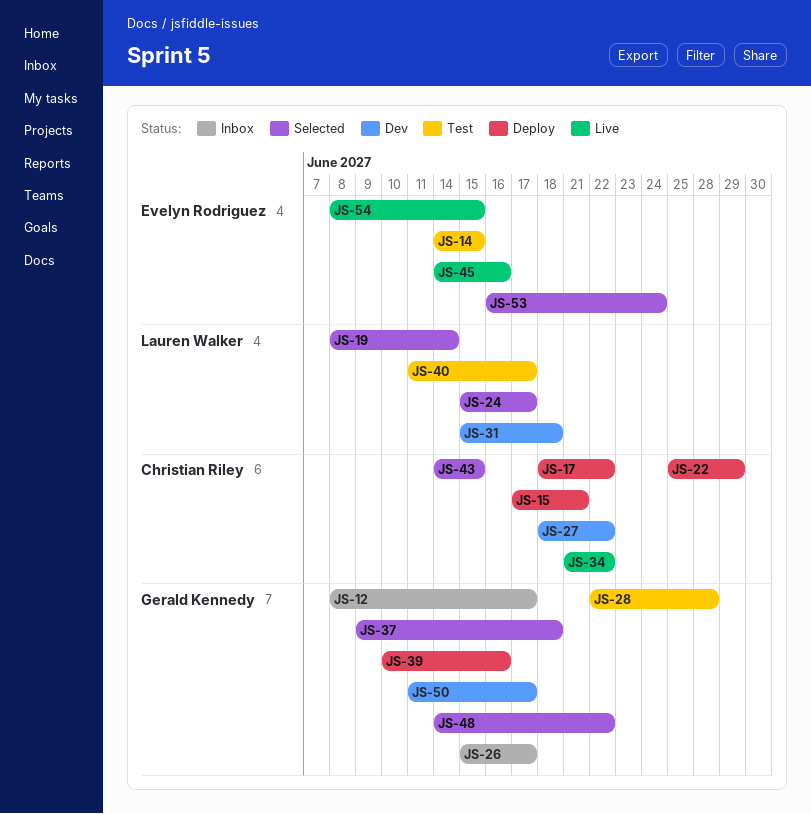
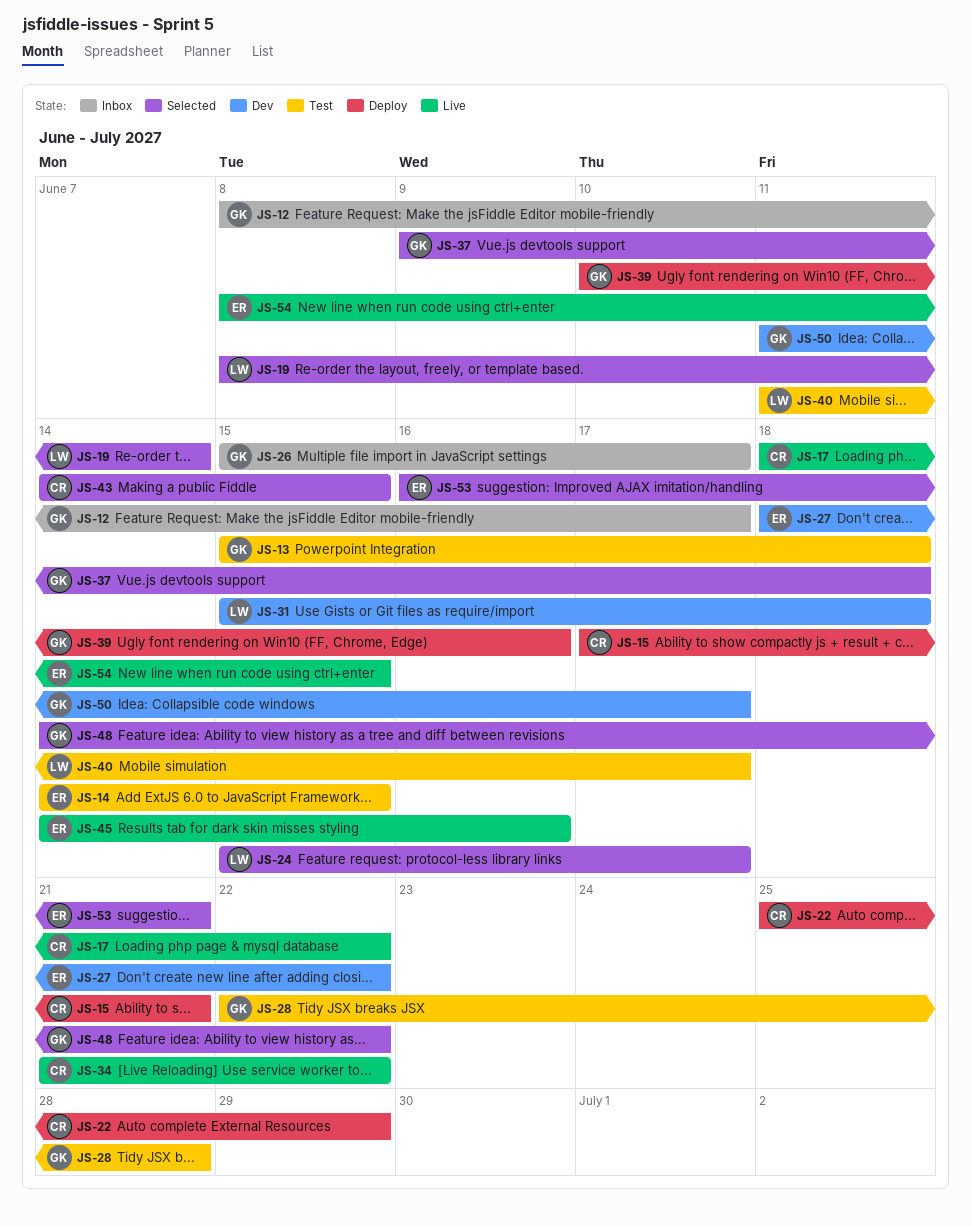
JS-13: none -> present
JS-17, status: Deploy -> Live
JS-27, owner: Christian Riley -> Evelyn Rodriguez
JS-53, due: Jun 24 -> Jun 21

